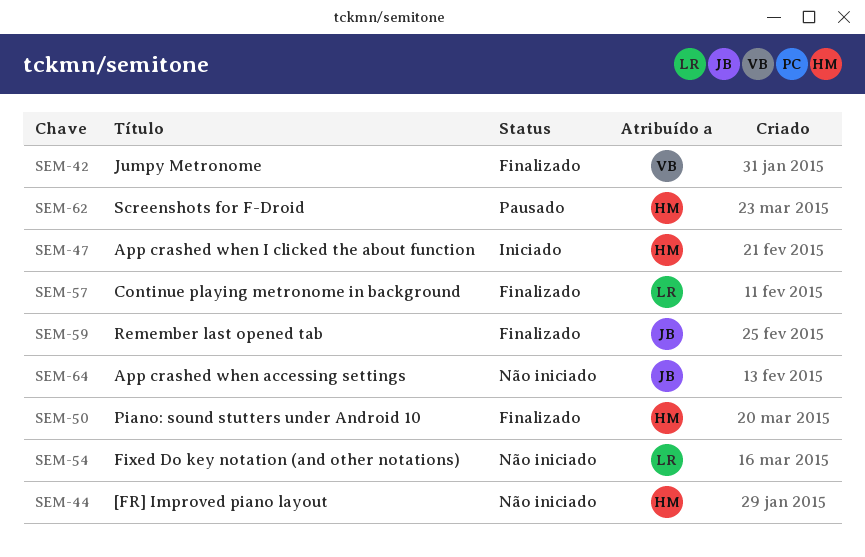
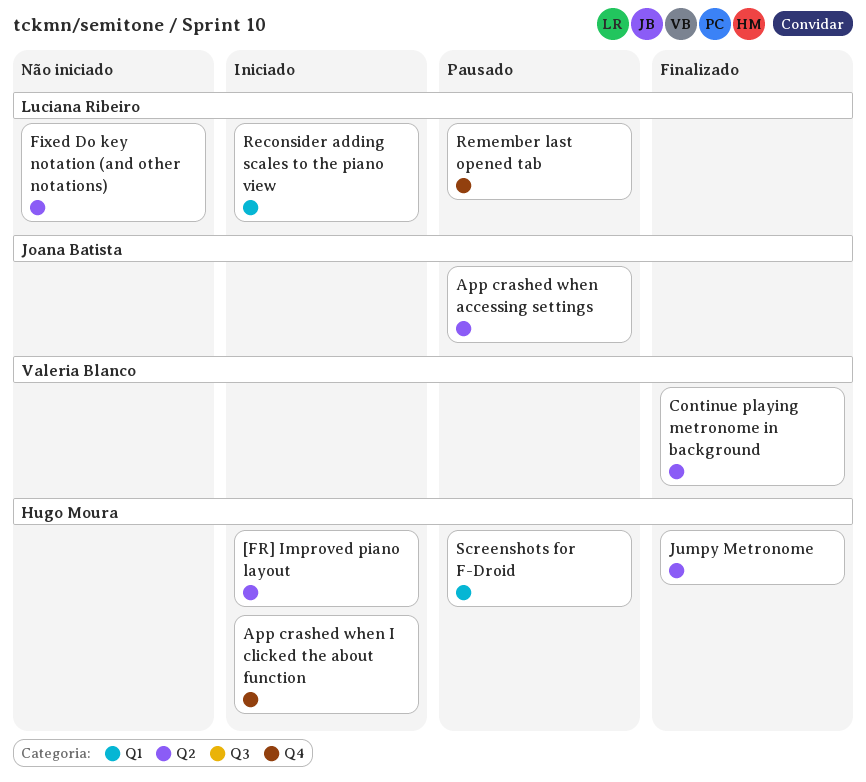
[FR] Improved piano layout, status: Não iniciado -> Iniciado
App crashed when accessing settings, status: Não iniciado -> Pausado
Continue playing metronome in background, owner: Luciana Ribeiro -> Valeria Blanco
Jumpy Metronome, owner: Valeria Blanco -> Hugo Moura
Piano: sound stutters under Android 10: present -> none
Reconsider adding scales to the piano view: none -> present
Remember last opened tab, status: Finalizado -> Pausado
Remember last opened tab, owner: Joana Batista -> Luciana Ribeiro

